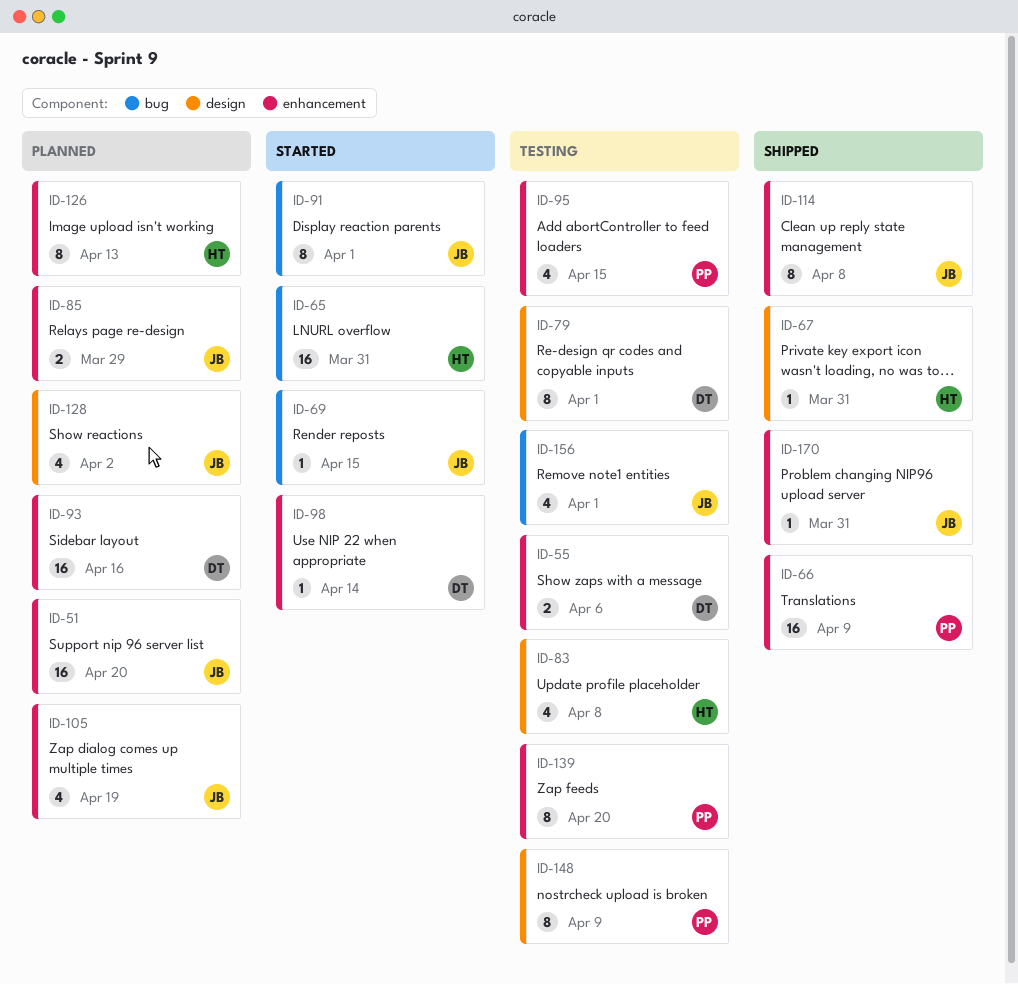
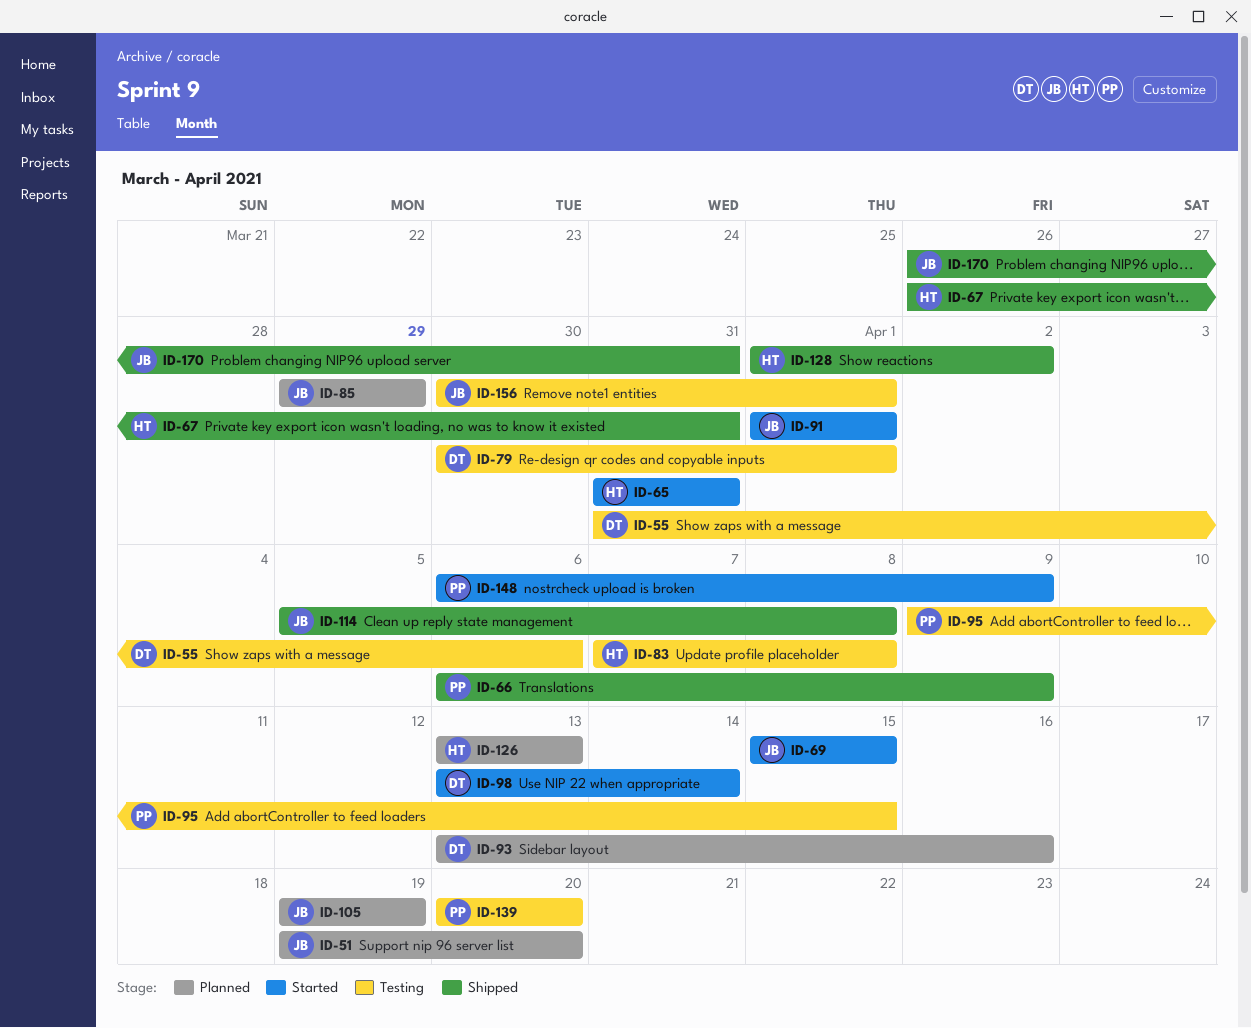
ID-128, status: Planned -> Shipped
ID-128, owner: JB -> HT
ID-148, status: Testing -> Started

